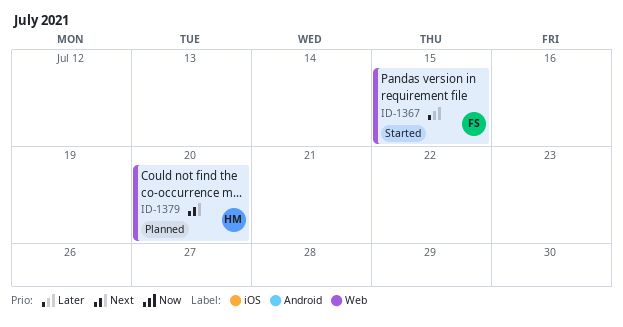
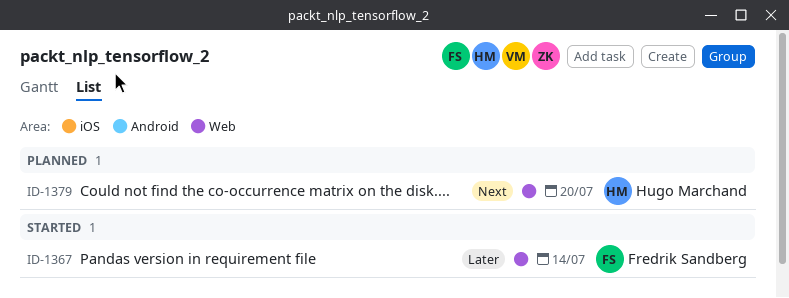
ID-1367, due: Jul 15 -> Jul 14

